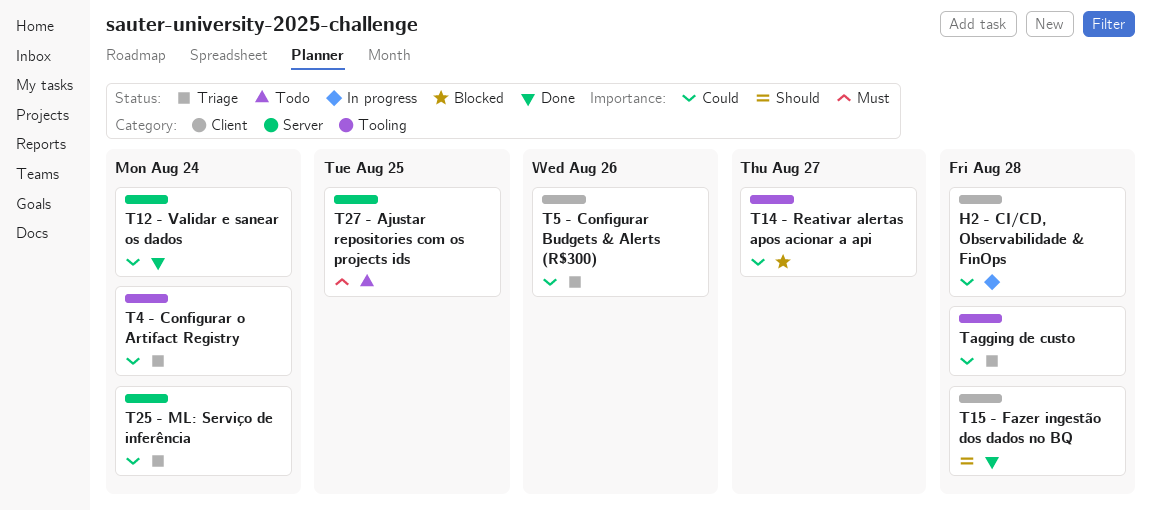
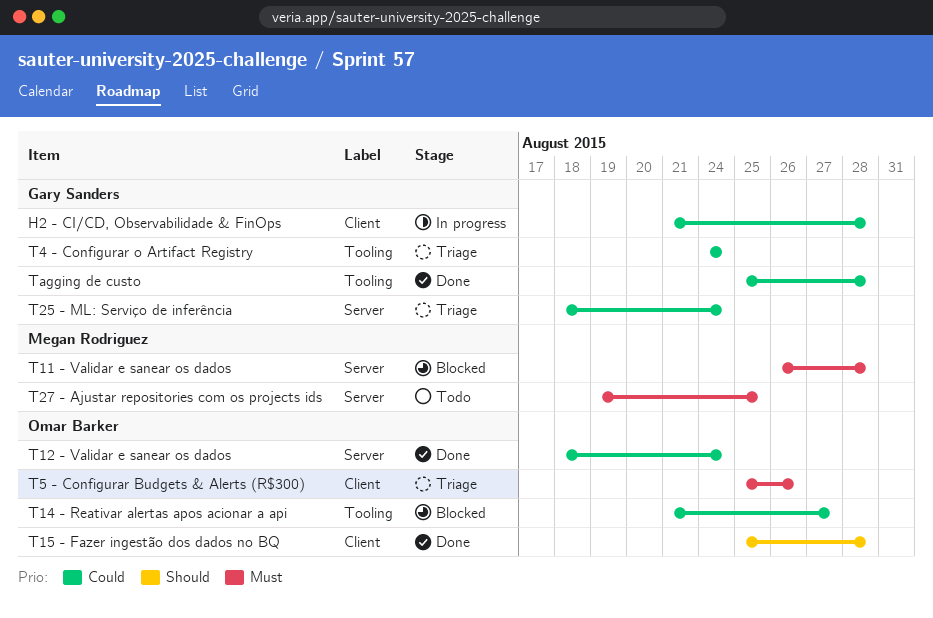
T11 - Validar e sanear os dados: none -> present
T5 - Configurar Budgets & Alerts (R$300), priority: Could -> Must
Tagging de custo, status: Triage -> Done

